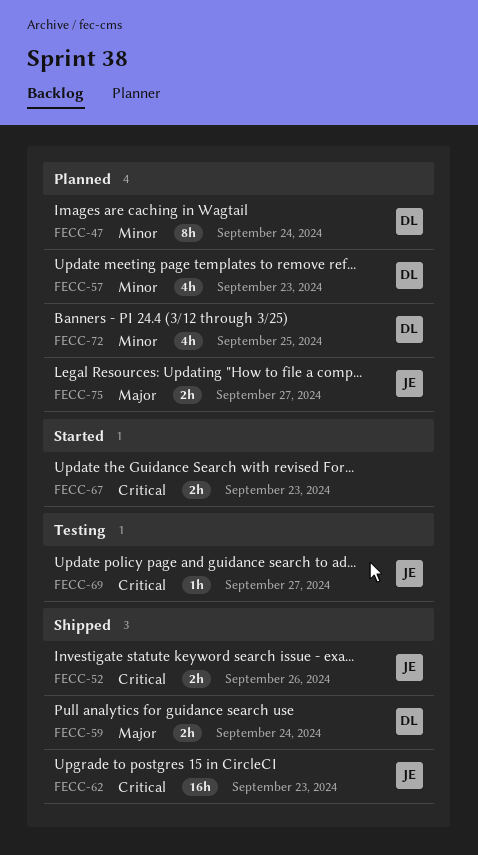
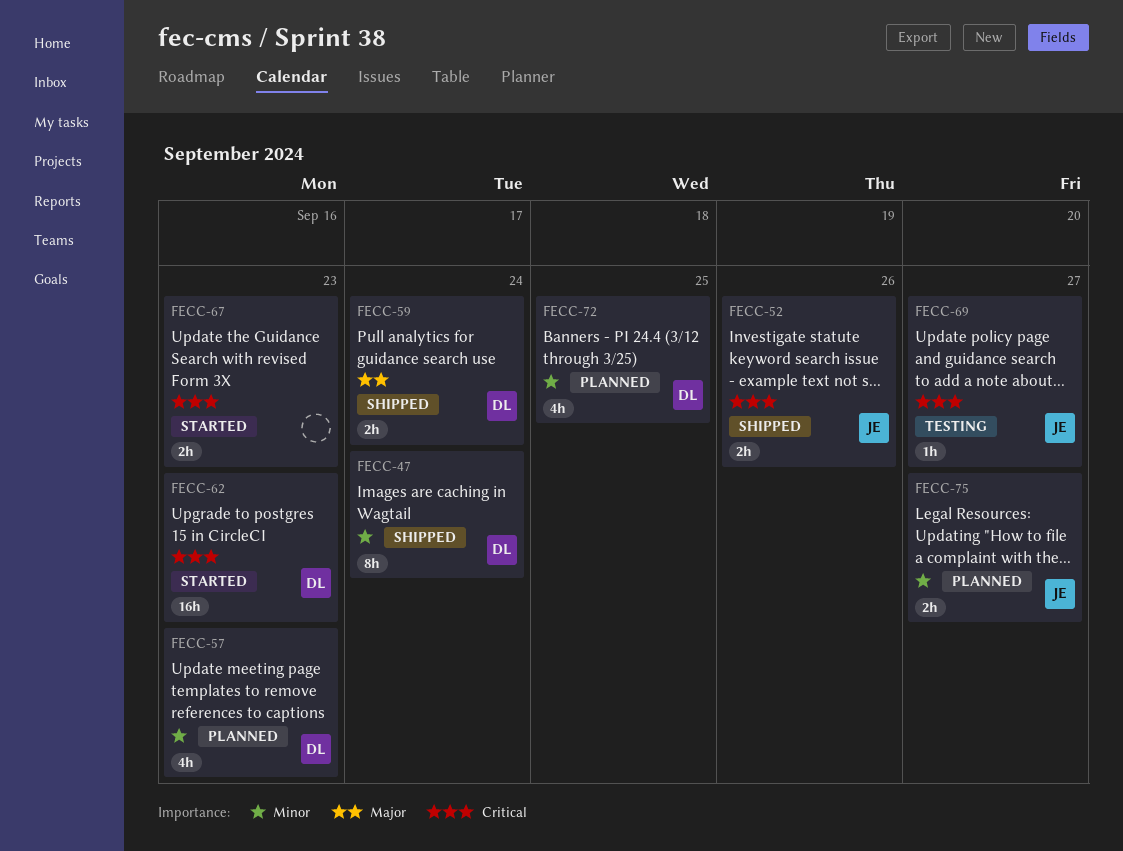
FECC-47, status: Planned -> Shipped
FECC-62, status: Shipped -> Started
FECC-62, owner: JE -> DL
FECC-75, priority: Major -> Minor

